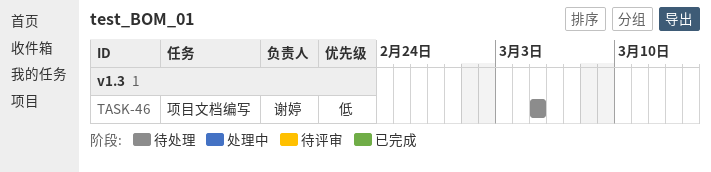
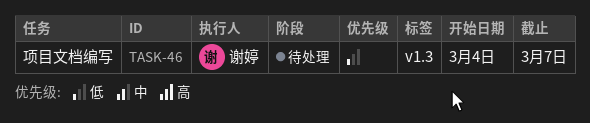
TASK-46, start: Mar 5 -> Mar 4
TASK-46, due: Mar 5 -> Mar 7

